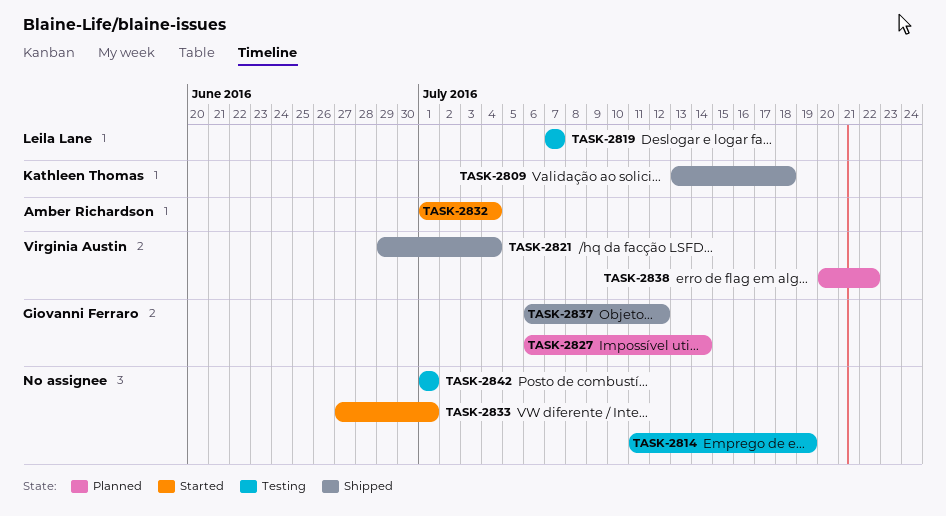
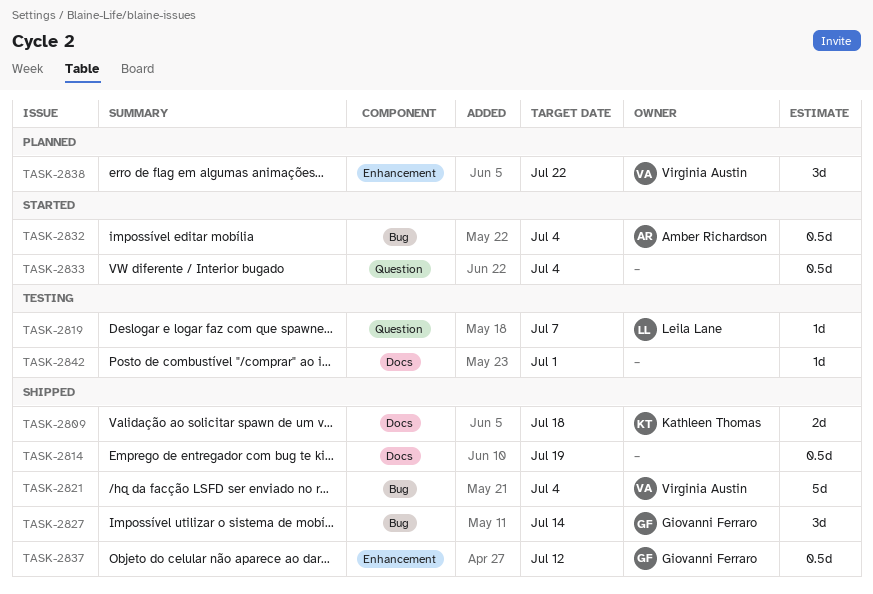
TASK-2814, status: Testing -> Shipped
TASK-2827, status: Planned -> Shipped
TASK-2833, due: Jul 1 -> Jul 4

